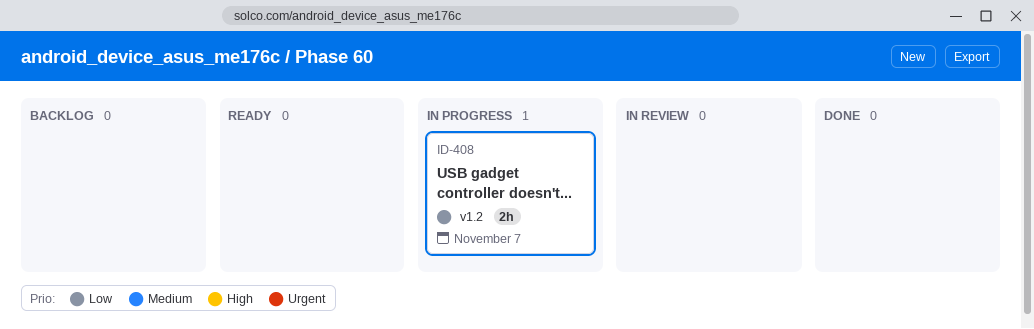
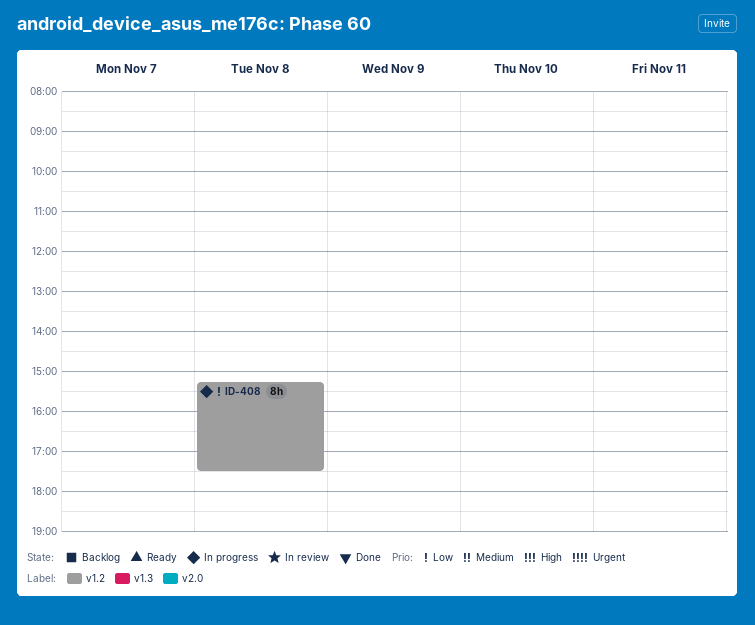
ID-408, estimate: 2h -> 8h
ID-408, day: Nov 7 -> Nov 8

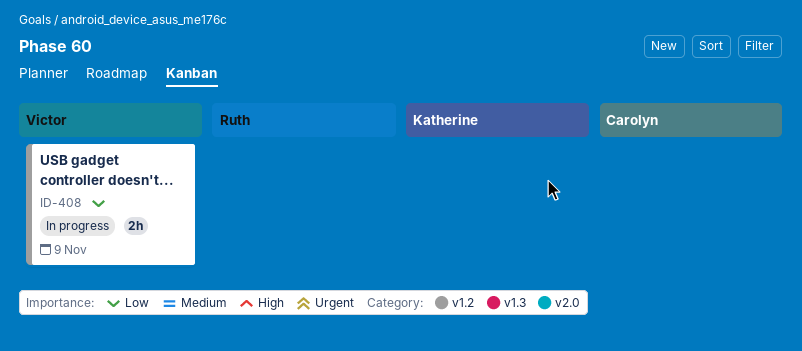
ID-408, estimate: 8h -> 2h
ID-408, day: Nov 8 -> Nov 9

